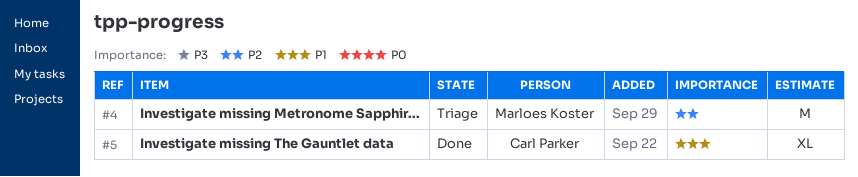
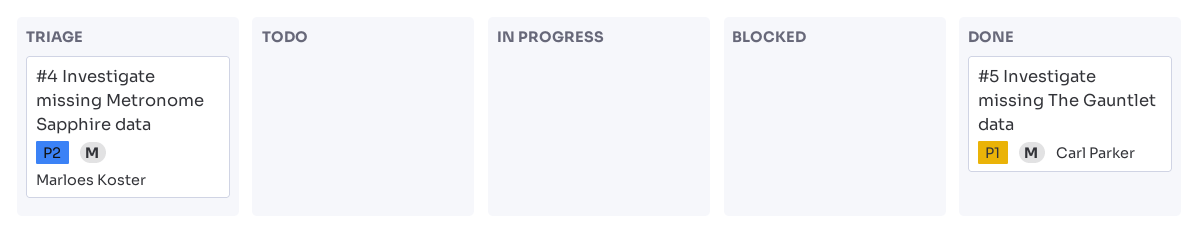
#5, estimate: XL -> M

